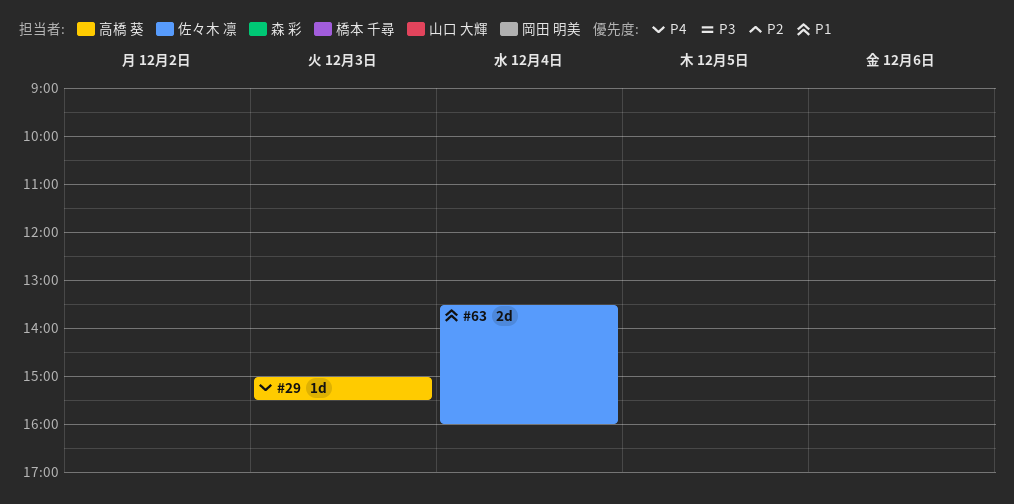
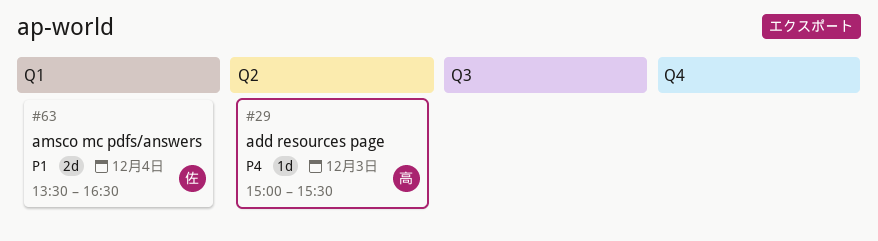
#63, ends: 16:00 -> 16:30

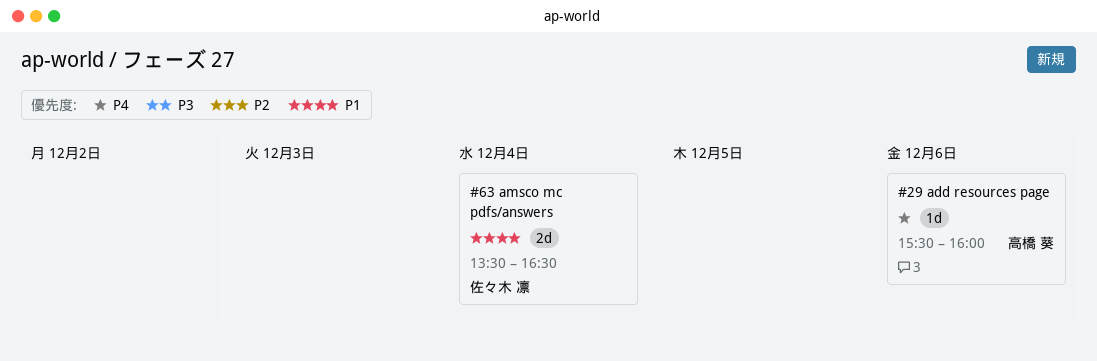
#29, day: Dec 3 -> Dec 6
#29, begins: 15:00 -> 15:30
#29, ends: 15:30 -> 16:00

